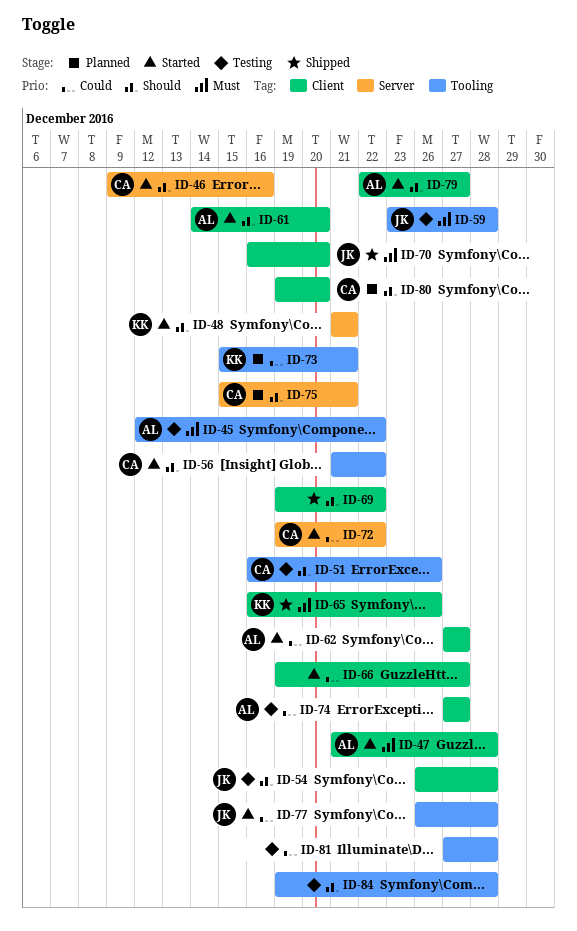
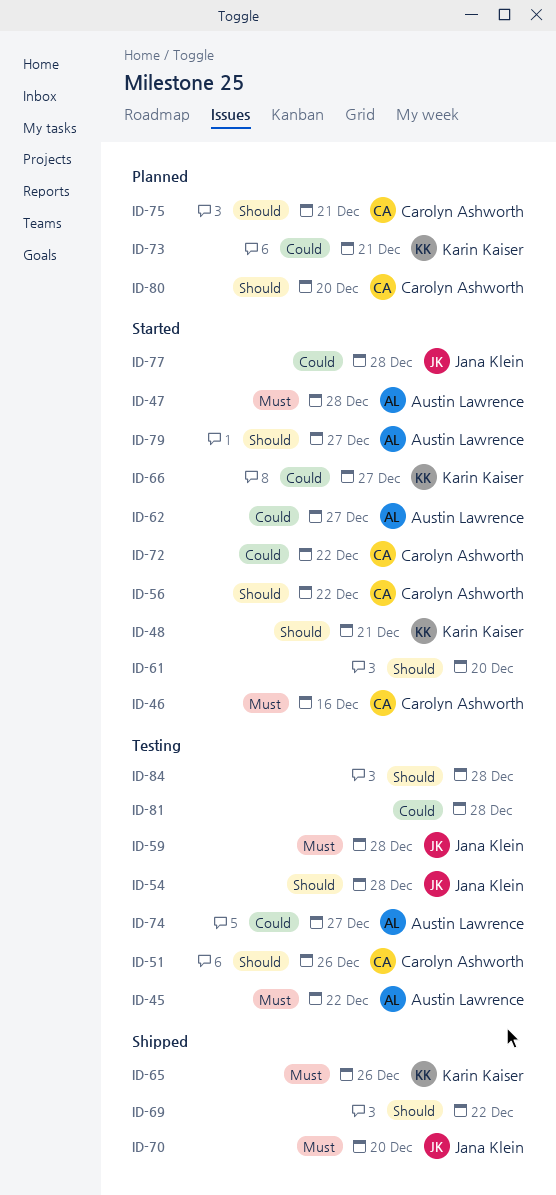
ID-46, priority: Should -> Must
ID-61, owner: Austin Lawrence -> none
ID-66, owner: none -> Karin Kaiser

